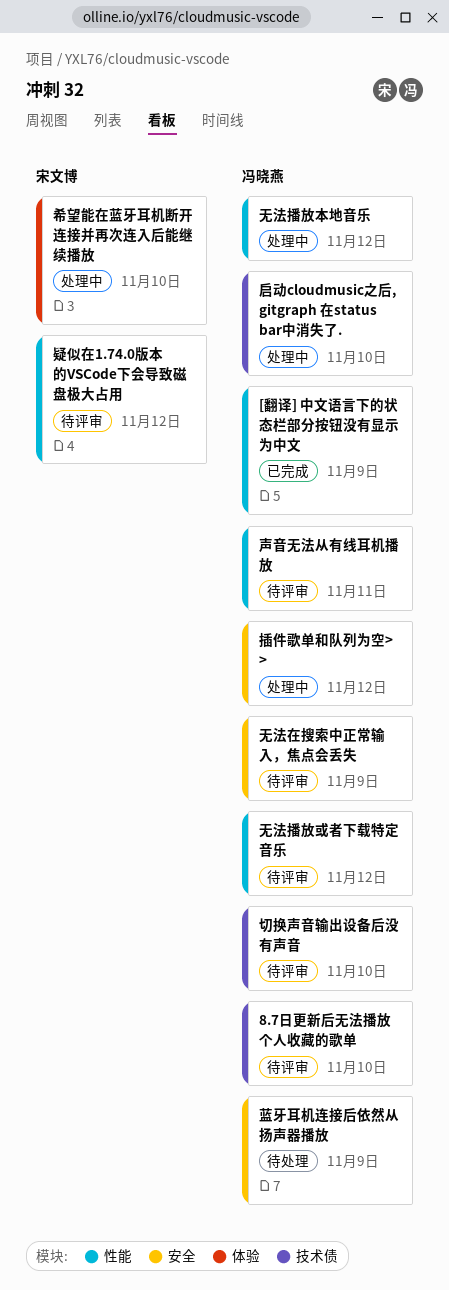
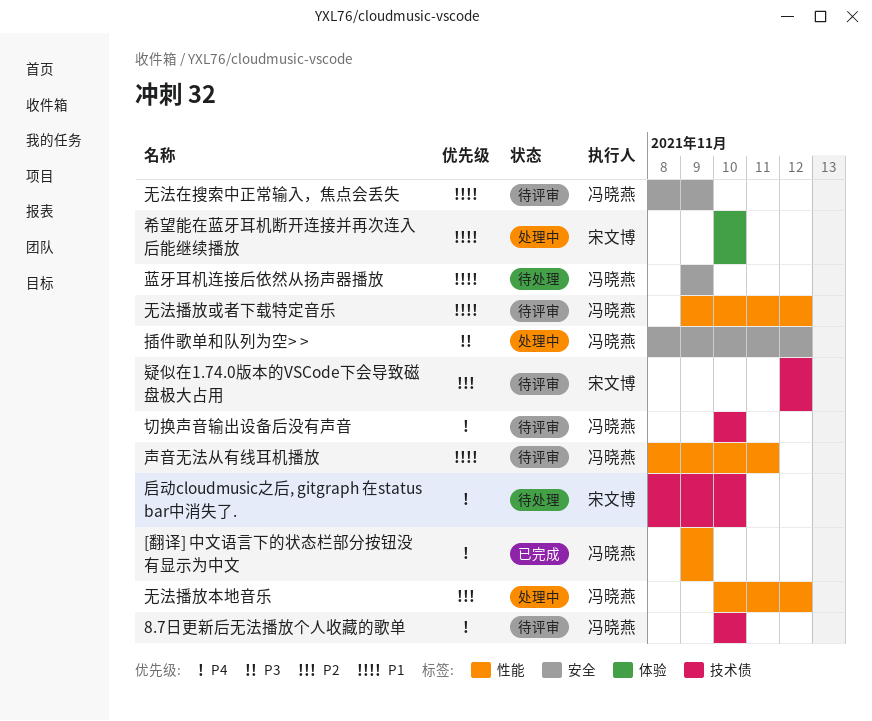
启动cloudmusic之后, gitgraph 在status bar中消失了., status: 处理中 -> 待处理
启动cloudmusic之后, gitgraph 在status bar中消失了., owner: 冯晓燕 -> 宋文博
疑似在1.74.0版本的VSCode下会导致磁盘极大占用, label: 性能 -> 技术债

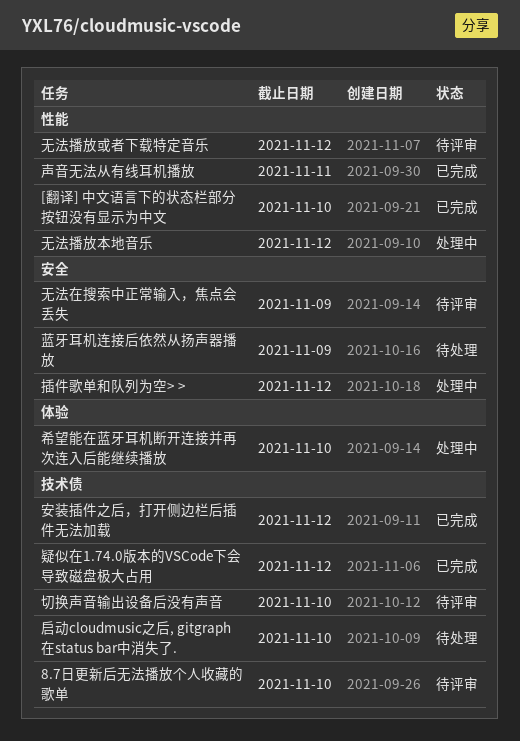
[翻译] 中文语言下的状态栏部分按钮没有显示为中文, due: Nov 9 -> Nov 10
声音无法从有线耳机播放, status: 待评审 -> 已完成
安装插件之后，打开侧边栏后插件无法加载: none -> present
疑似在1.74.0版本的VSCode下会导致磁盘极大占用, status: 待评审 -> 已完成

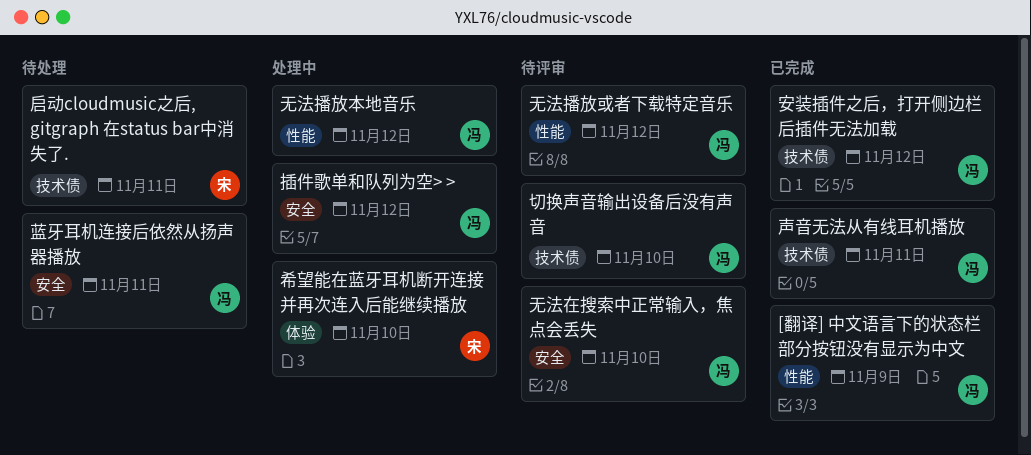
8.7日更新后无法播放个人收藏的歌单: present -> none
[翻译] 中文语言下的状态栏部分按钮没有显示为中文, due: Nov 10 -> Nov 9
启动cloudmusic之后, gitgraph 在status bar中消失了., due: Nov 10 -> Nov 11
声音无法从有线耳机播放, label: 性能 -> 技术债
无法在搜索中正常输入，焦点会丢失, due: Nov 9 -> Nov 10
疑似在1.74.0版本的VSCode下会导致磁盘极大占用: present -> none
蓝牙耳机连接后依然从扬声器播放, due: Nov 9 -> Nov 11

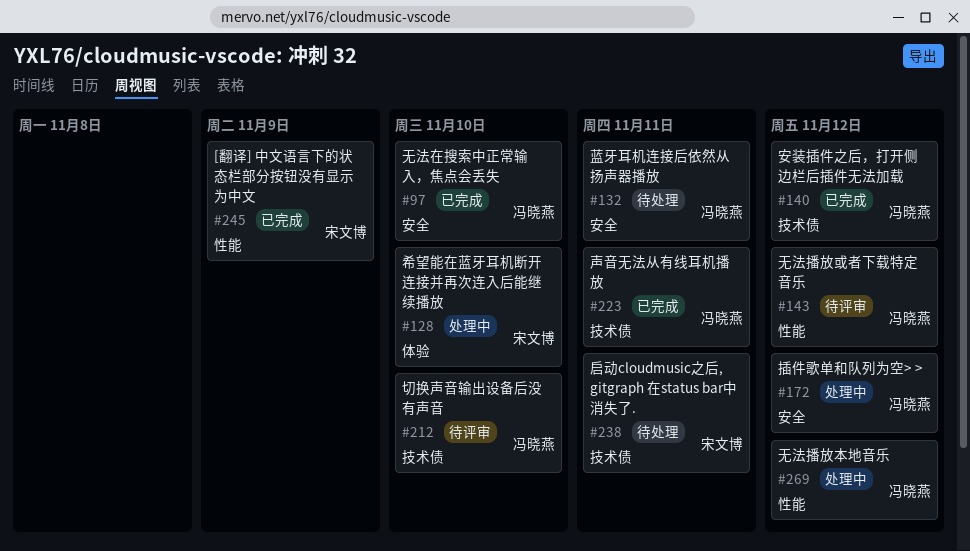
[翻译] 中文语言下的状态栏部分按钮没有显示为中文, owner: 冯晓燕 -> 宋文博
无法在搜索中正常输入，焦点会丢失, status: 待评审 -> 已完成

